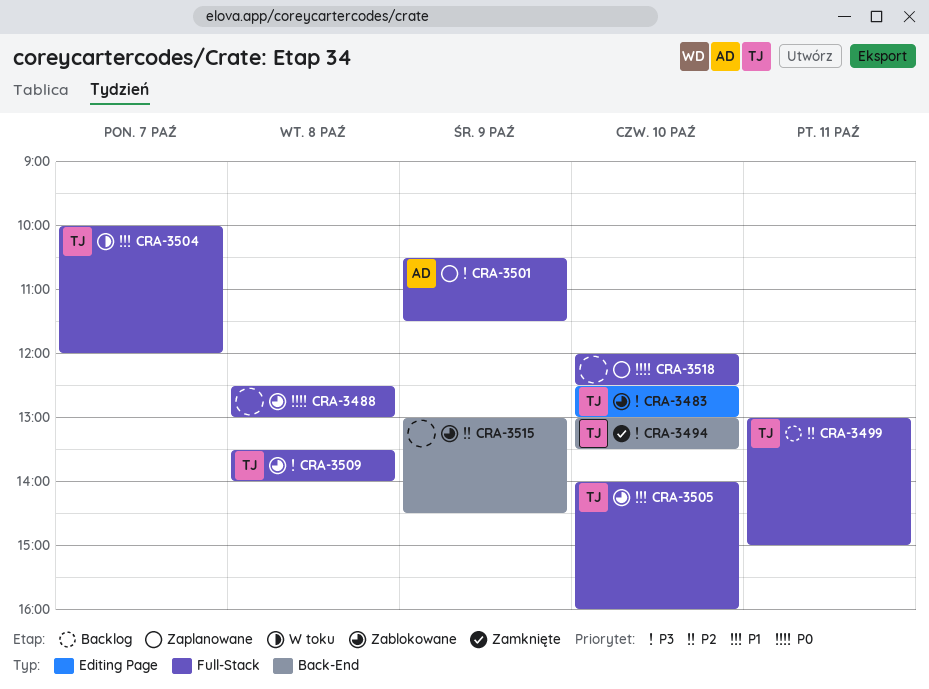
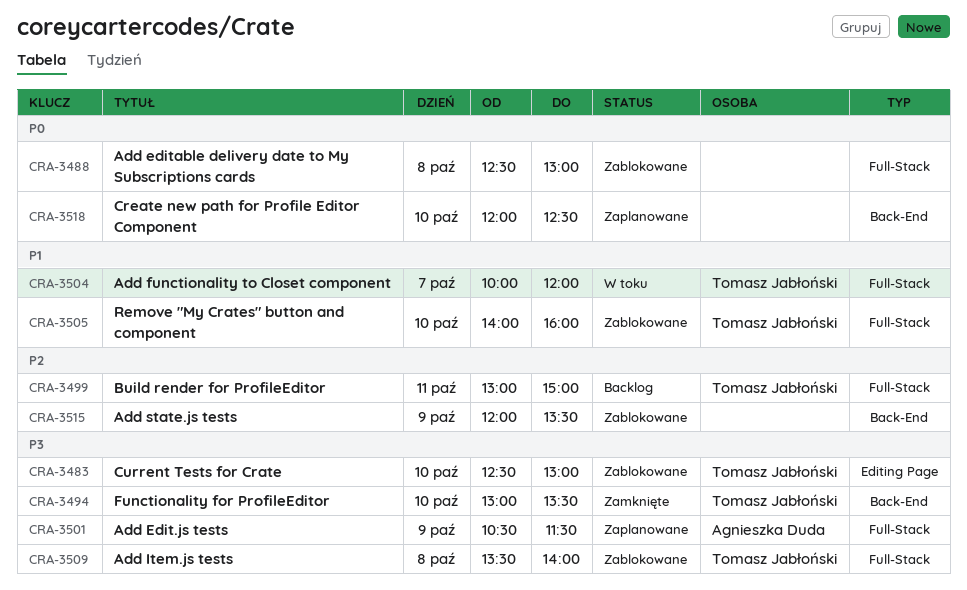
CRA-3515, begins: 13:00 -> 12:00
CRA-3515, ends: 14:30 -> 13:30
CRA-3518, label: Full-Stack -> Back-End

